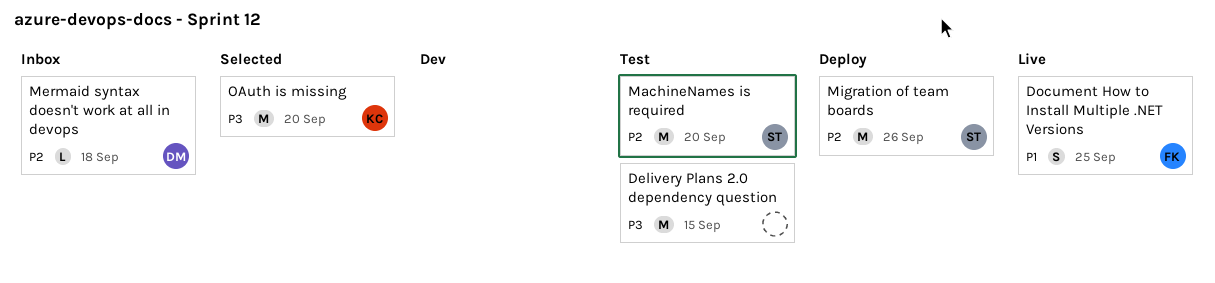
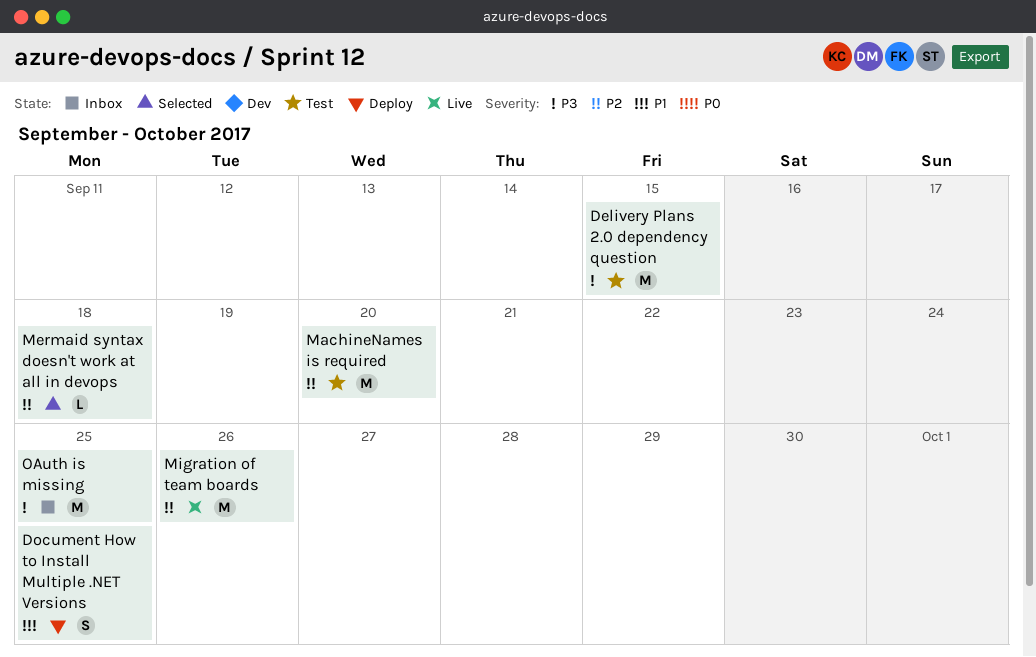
Document How to Install Multiple .NET Versions, status: Live -> Deploy
Mermaid syntax doesn't work at all in devops, status: Inbox -> Selected
Migration of team boards, status: Deploy -> Live
OAuth is missing, status: Selected -> Inbox
OAuth is missing, due: Sep 20 -> Sep 25

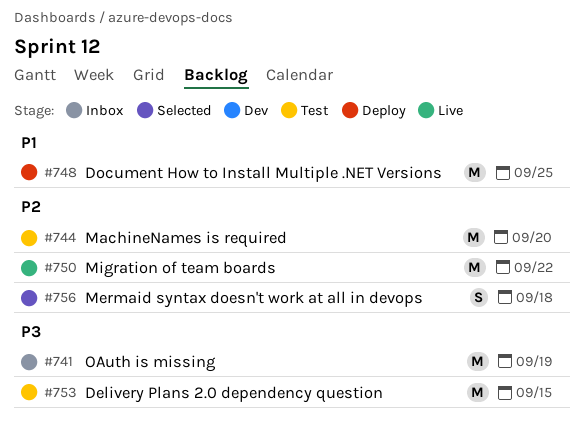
Document How to Install Multiple .NET Versions, estimate: S -> M
Mermaid syntax doesn't work at all in devops, estimate: L -> S
Migration of team boards, due: Sep 26 -> Sep 22
OAuth is missing, due: Sep 25 -> Sep 19

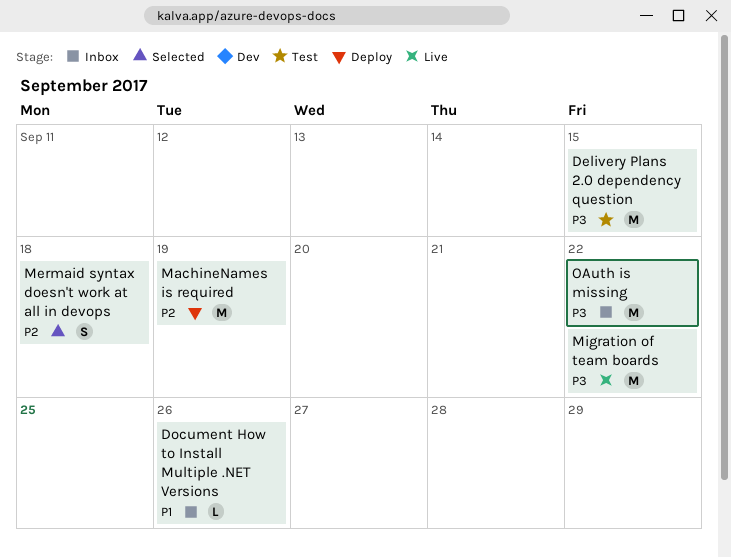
Document How to Install Multiple .NET Versions, status: Deploy -> Inbox
Document How to Install Multiple .NET Versions, estimate: M -> L
Document How to Install Multiple .NET Versions, due: Sep 25 -> Sep 26
MachineNames is required, status: Test -> Deploy
MachineNames is required, due: Sep 20 -> Sep 19
Migration of team boards, priority: P2 -> P3
OAuth is missing, due: Sep 19 -> Sep 22

